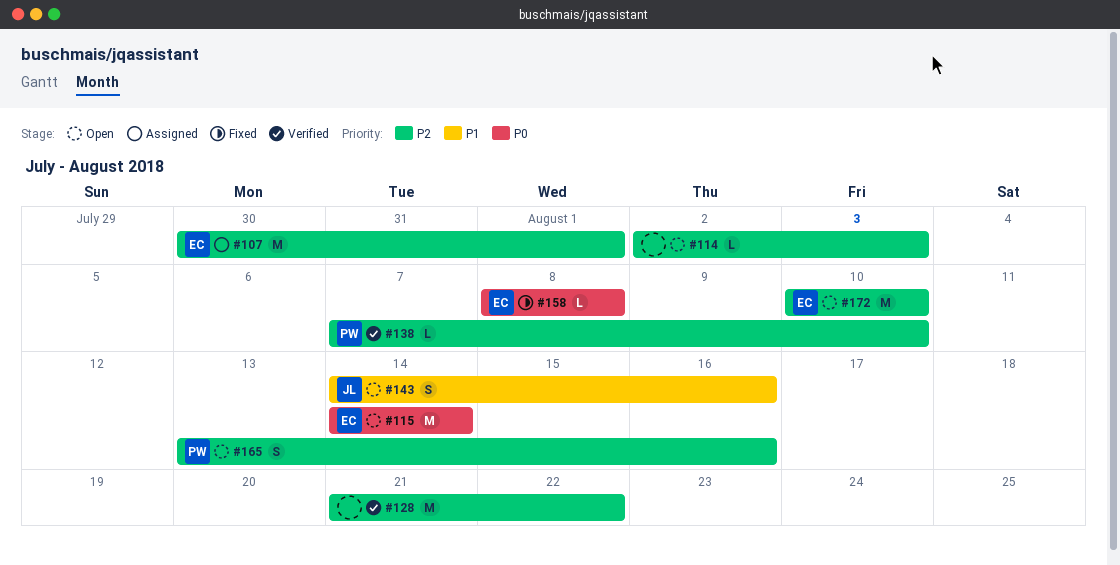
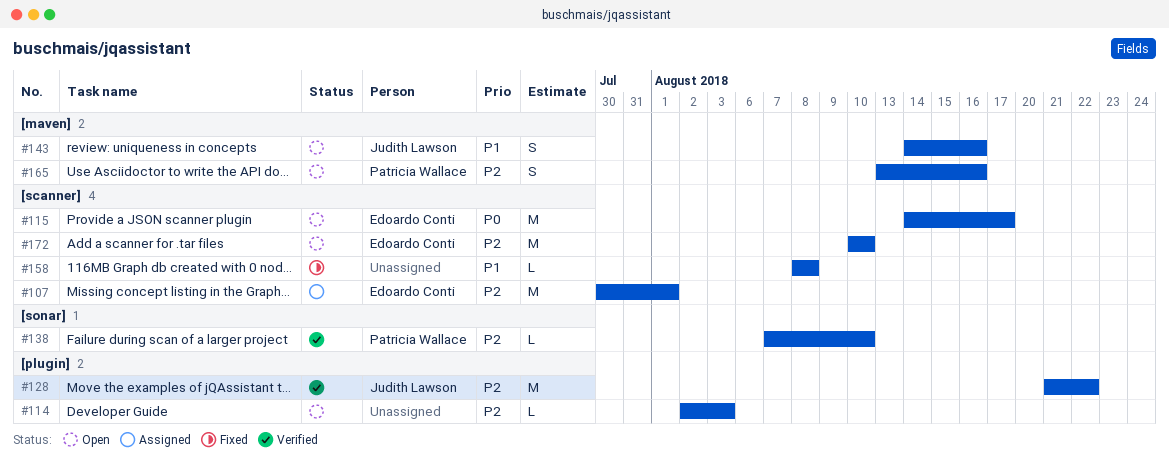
#115, due: Aug 14 -> Aug 17
#128, owner: none -> Judith Lawson
#158, owner: Edoardo Conti -> none
#158, priority: P0 -> P1

